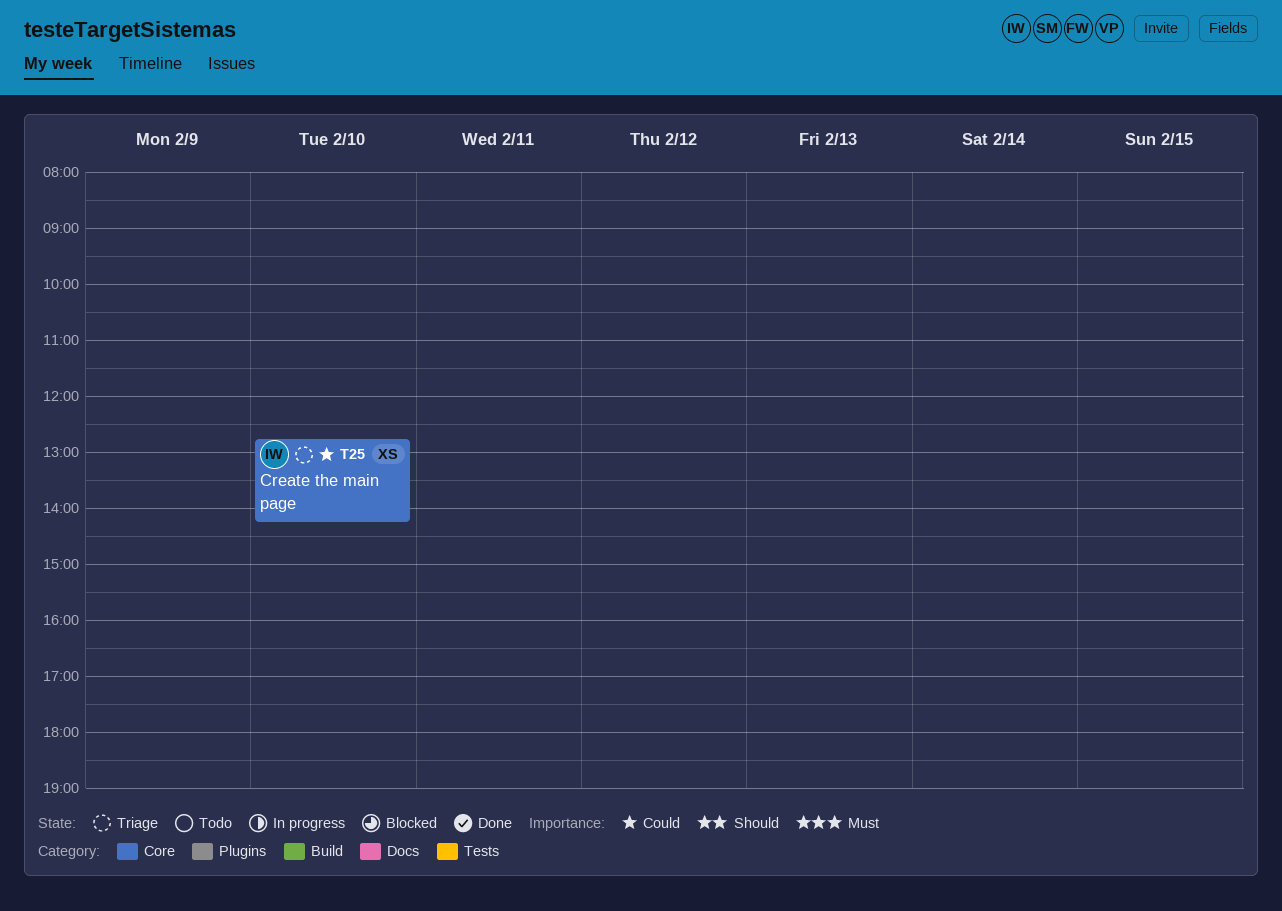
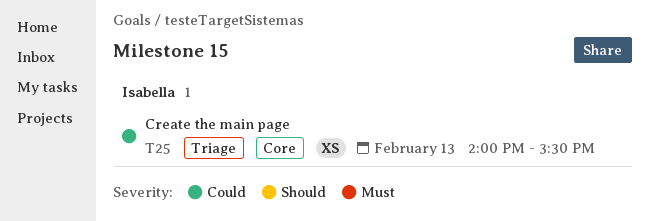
T25, day: Feb 10 -> Feb 13
T25, begins: 12:45 -> 14:00
T25, ends: 14:15 -> 15:30

